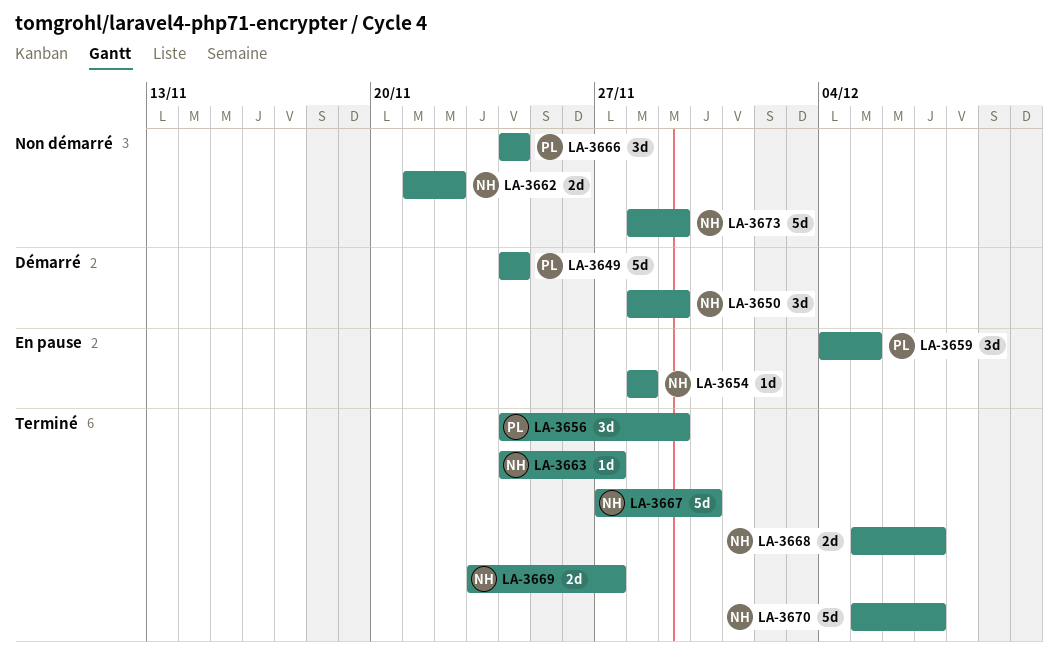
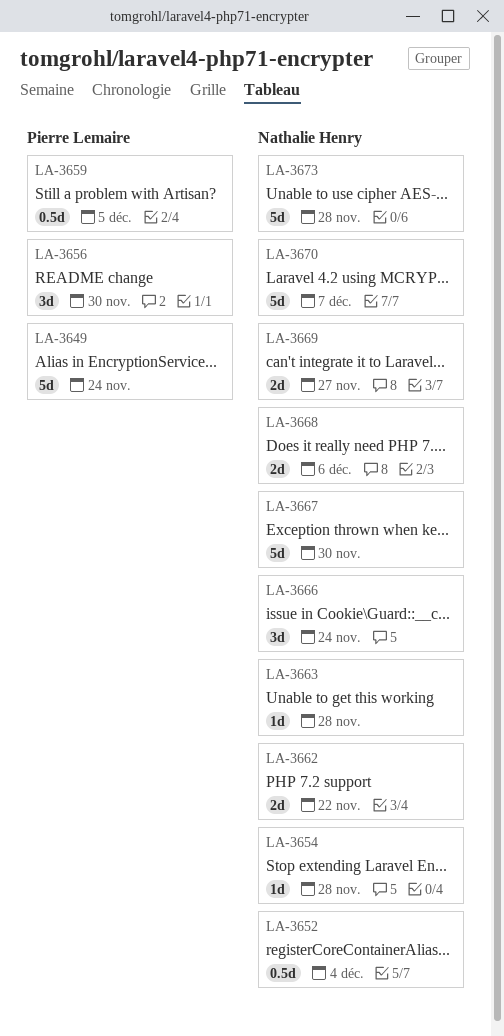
LA-3650: present -> none
LA-3652: none -> present
LA-3656, due: Nov 29 -> Nov 30
LA-3659, estimate: 3d -> 0.5d
LA-3663, due: Nov 27 -> Nov 28
LA-3666, owner: Pierre Lemaire -> Nathalie Henry
LA-3668, due: Dec 7 -> Dec 6
LA-3673, due: Nov 29 -> Nov 28

